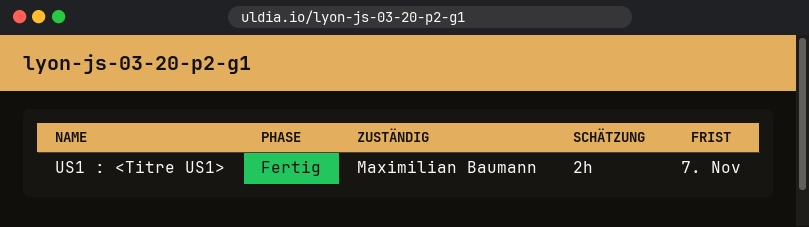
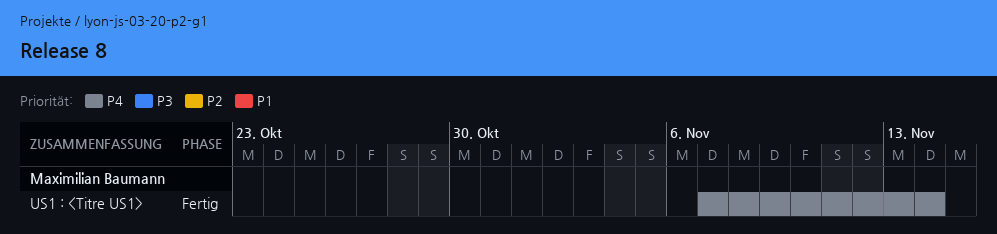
US1 : <Titre US1>, due: Nov 7 -> Nov 14

